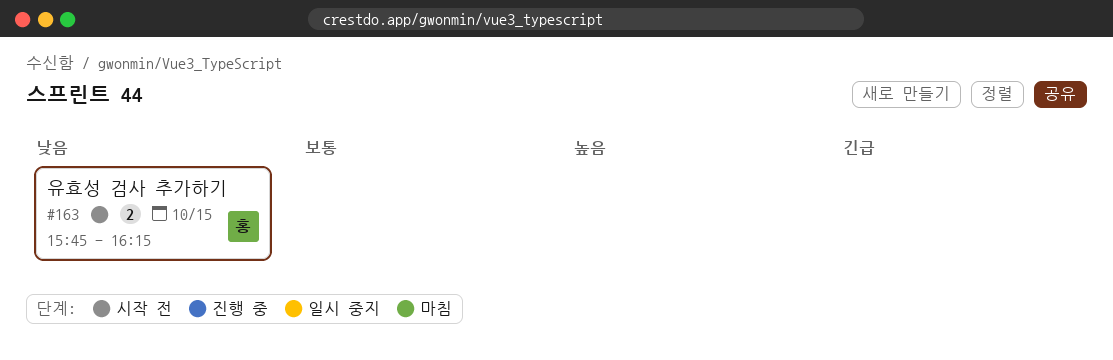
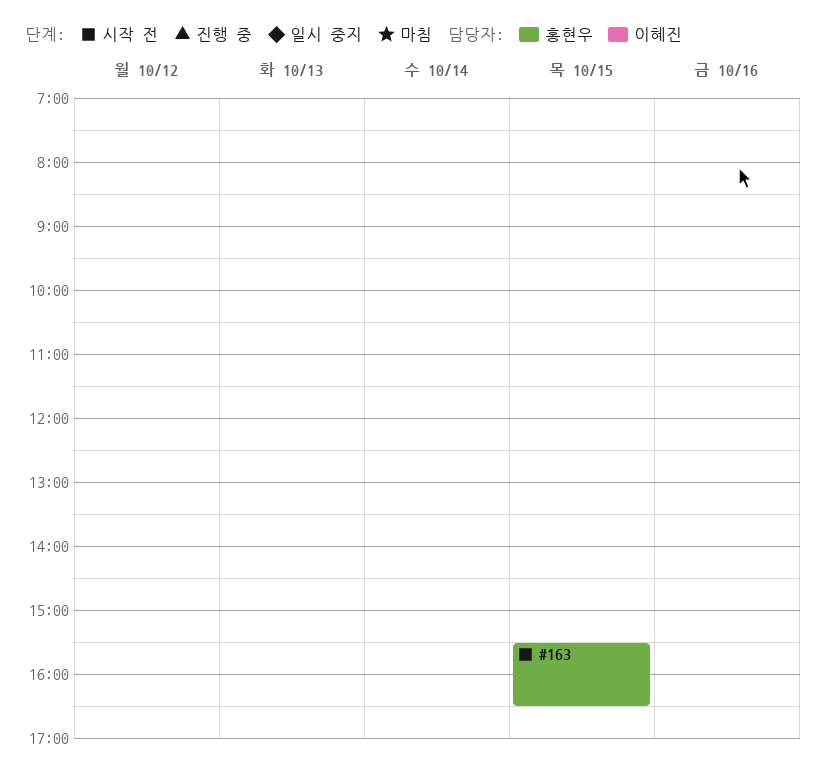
#163, begins: 15:45 -> 15:30
#163, ends: 16:15 -> 16:30

